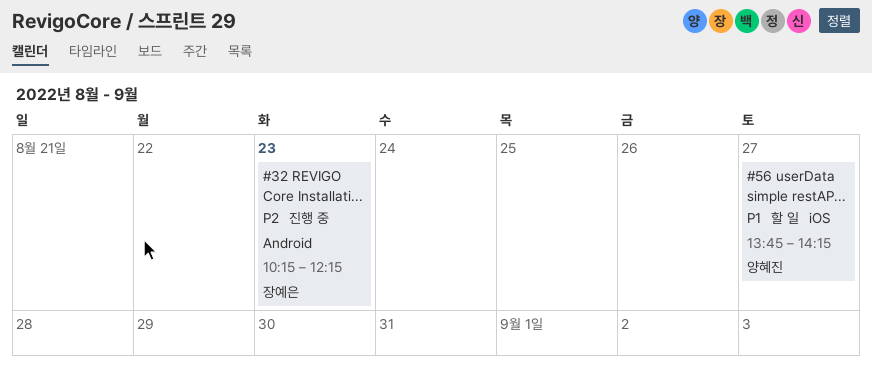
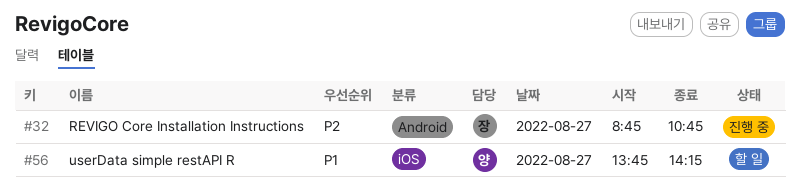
#32, day: Aug 23 -> Aug 27
#32, begins: 10:15 -> 08:45
#32, ends: 12:15 -> 10:45

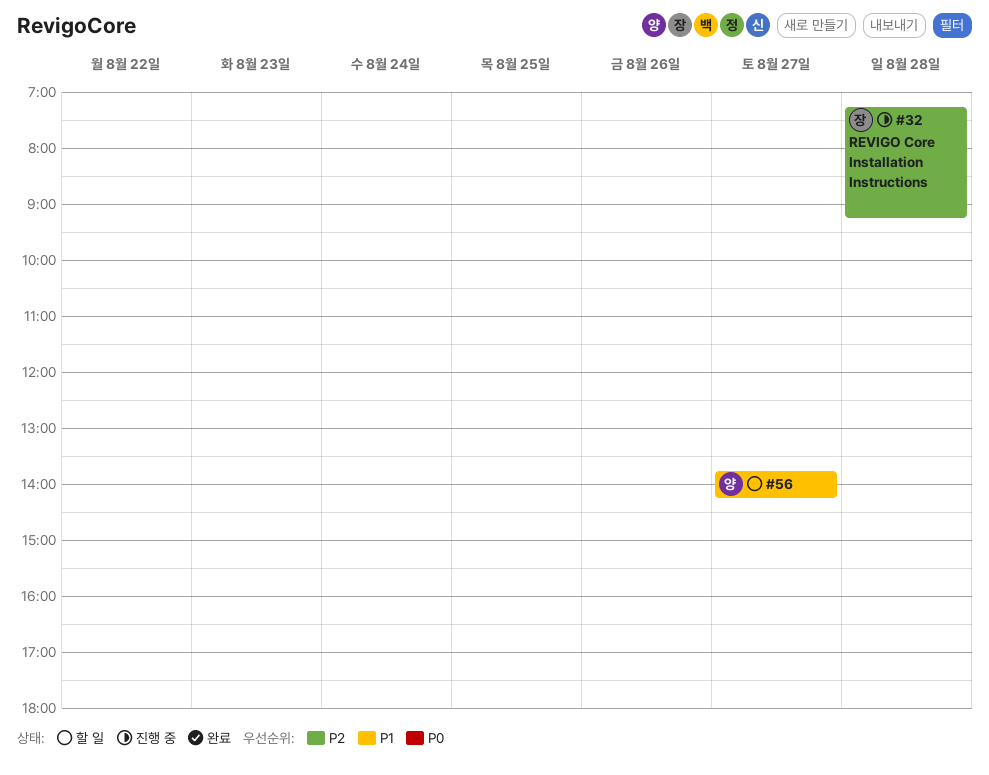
#32, day: Aug 27 -> Aug 28
#32, begins: 08:45 -> 07:15
#32, ends: 10:45 -> 09:15

